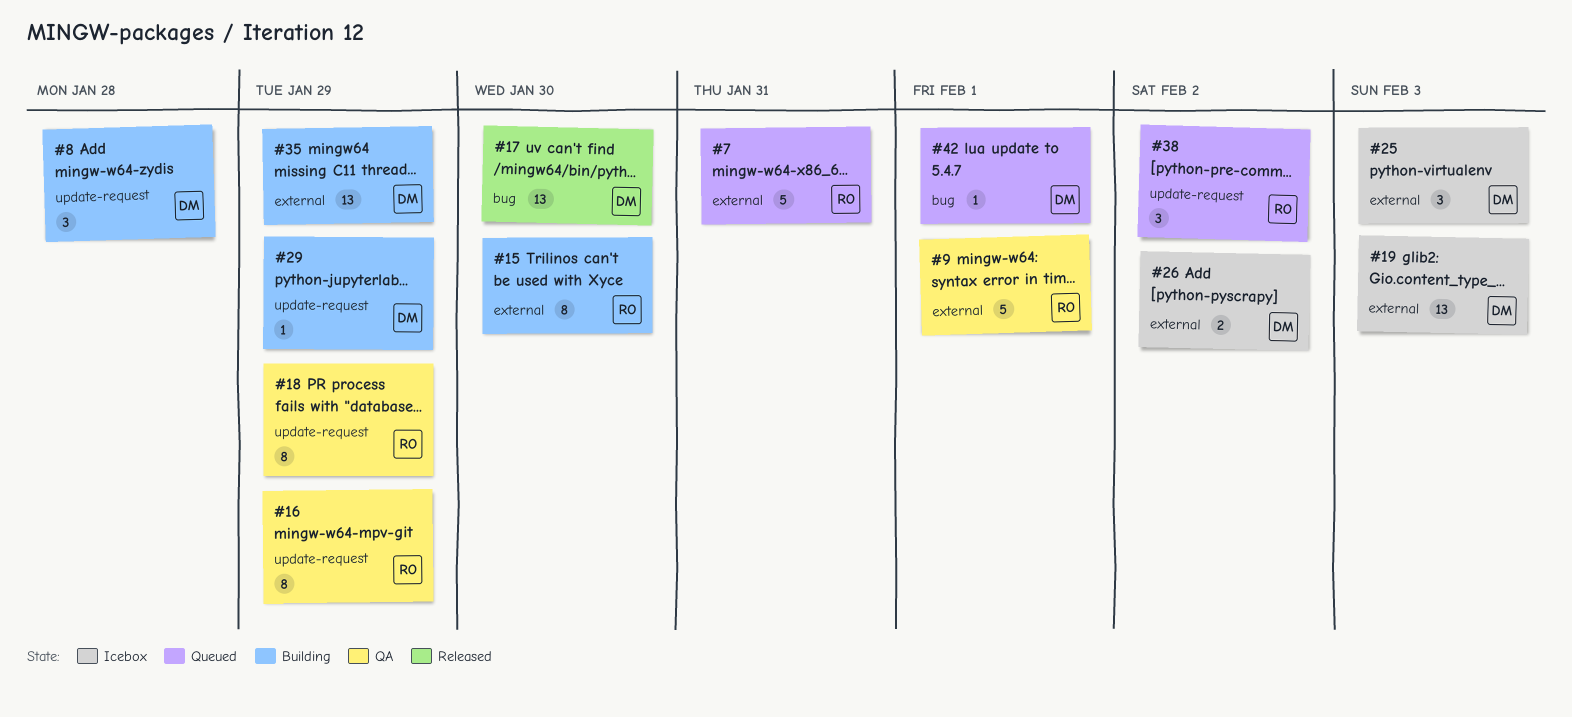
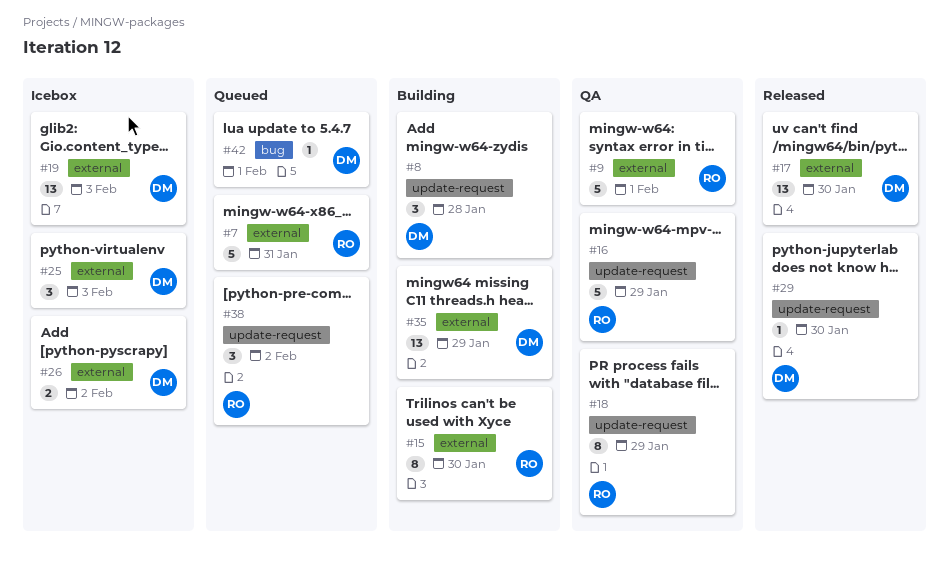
#16, estimate: 8 -> 5
#17, label: bug -> external
#29, status: Building -> Released
#29, due: Jan 29 -> Jan 30

